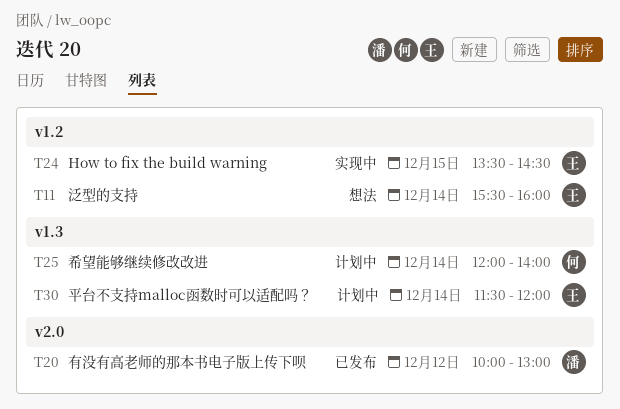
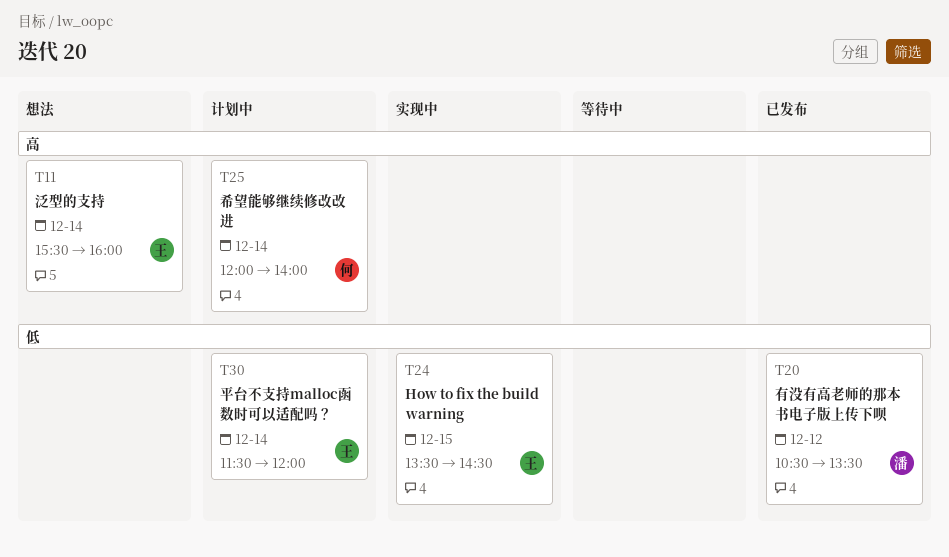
T20, begins: 10:00 -> 10:30
T20, ends: 13:00 -> 13:30

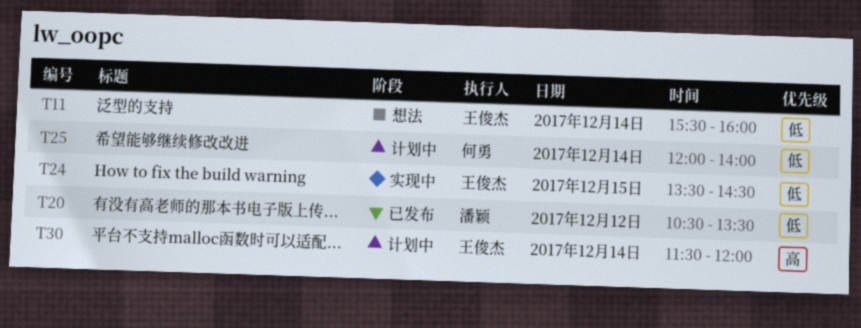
T11, priority: 高 -> 低
T25, priority: 高 -> 低
T30, priority: 低 -> 高

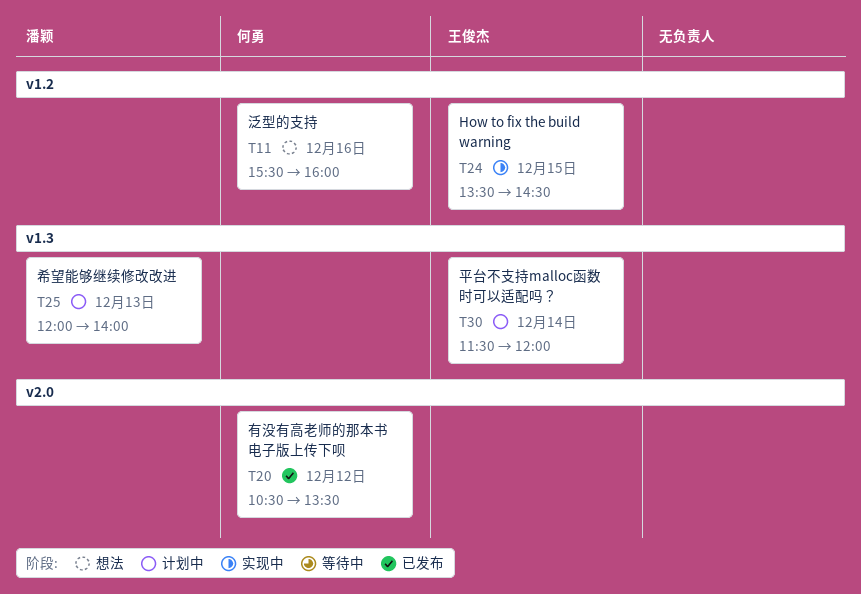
T11, owner: 王俊杰 -> 何勇
T11, day: Dec 14 -> Dec 16
T20, owner: 潘颖 -> 何勇
T25, owner: 何勇 -> 潘颖
T25, day: Dec 14 -> Dec 13

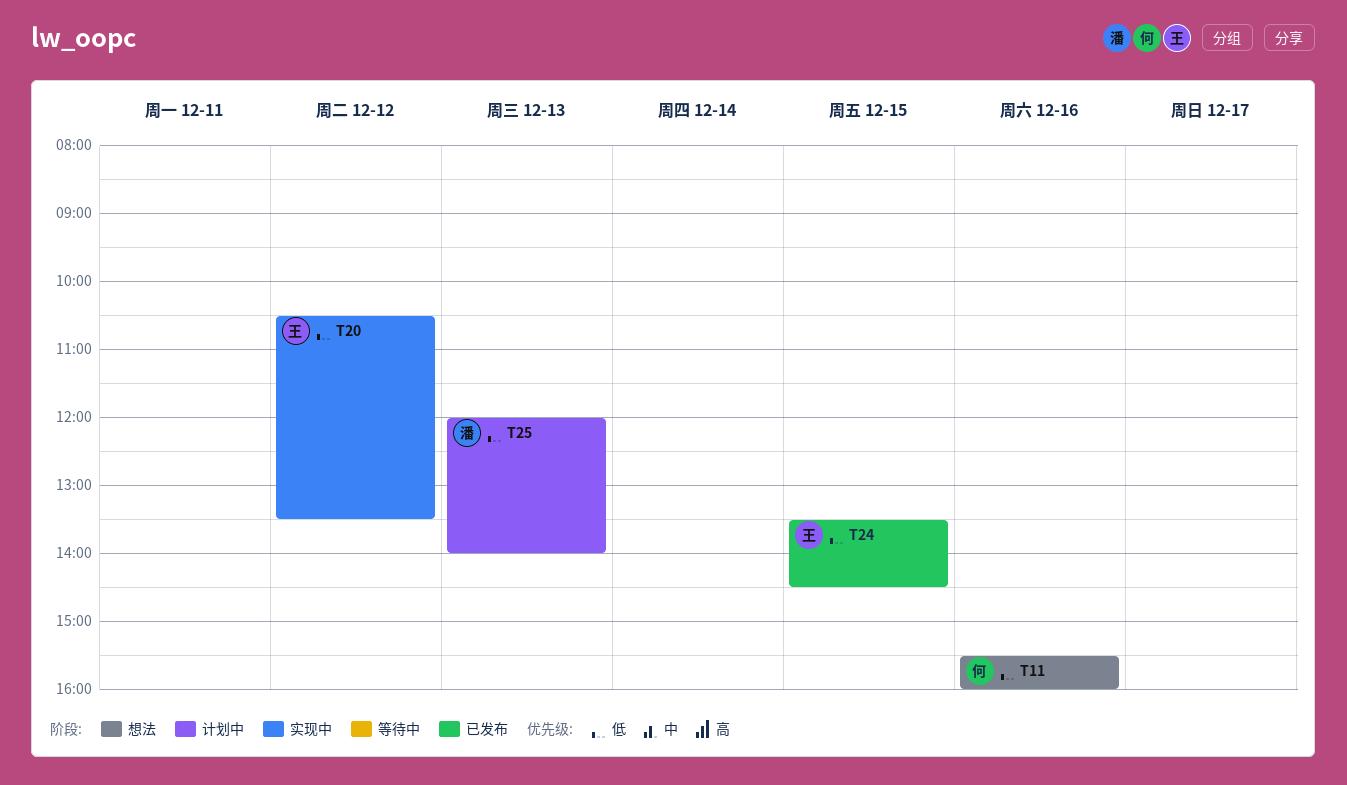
T20, status: 已发布 -> 实现中
T20, owner: 何勇 -> 王俊杰
T24, status: 实现中 -> 已发布
T30: present -> none

